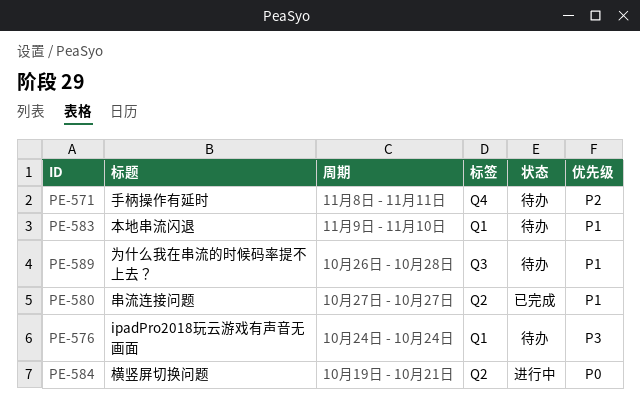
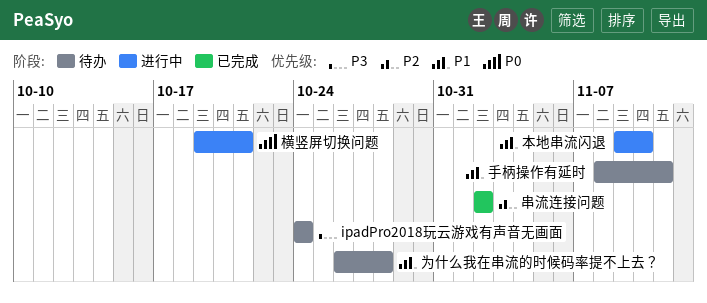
串流连接问题, priority: P1 -> P2
串流连接问题, start: Oct 27 -> Nov 2
串流连接问题, due: Oct 27 -> Nov 2
手柄操作有延时, priority: P2 -> P1
本地串流闪退, status: 待办 -> 进行中

